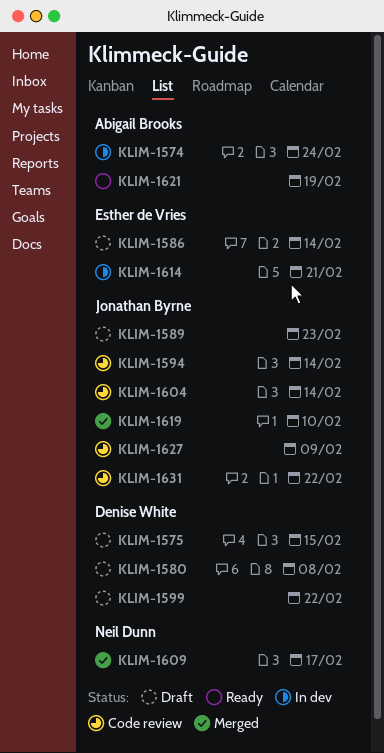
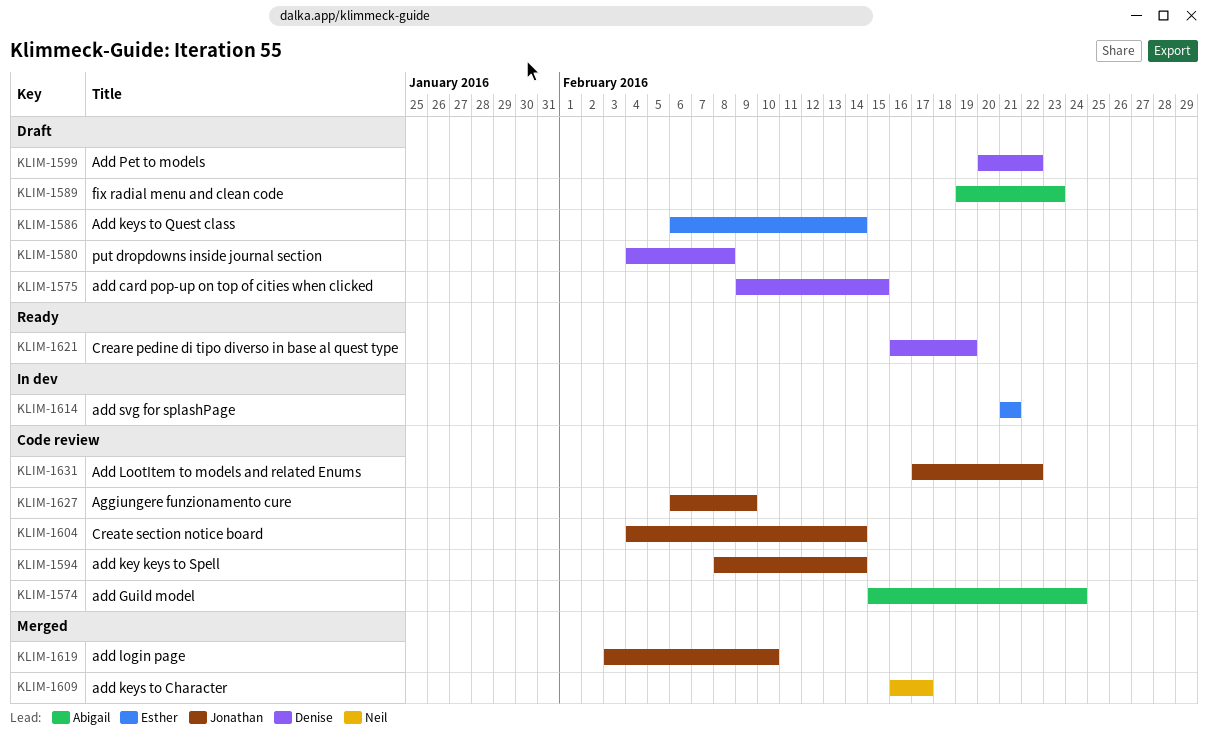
KLIM-1574, status: In dev -> Code review
KLIM-1589, owner: Jonathan Byrne -> Abigail Brooks
KLIM-1621, owner: Abigail Brooks -> Denise White

